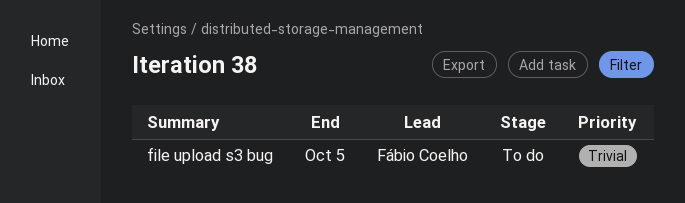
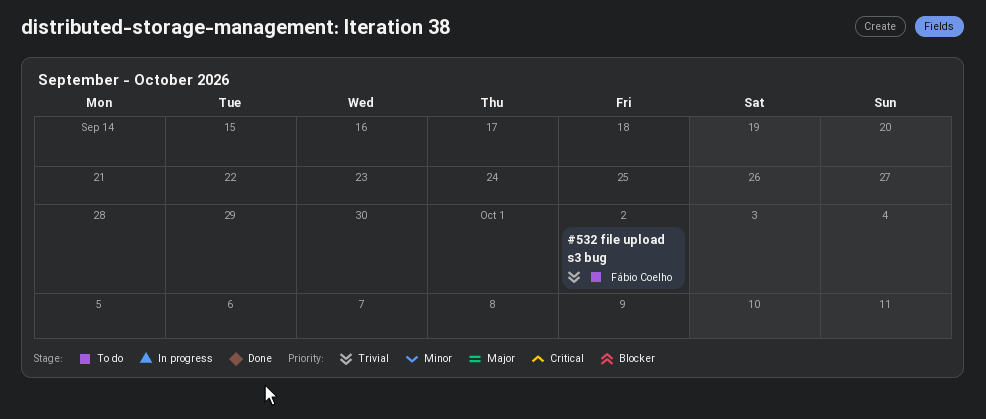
file upload s3 bug, due: Oct 5 -> Oct 2

